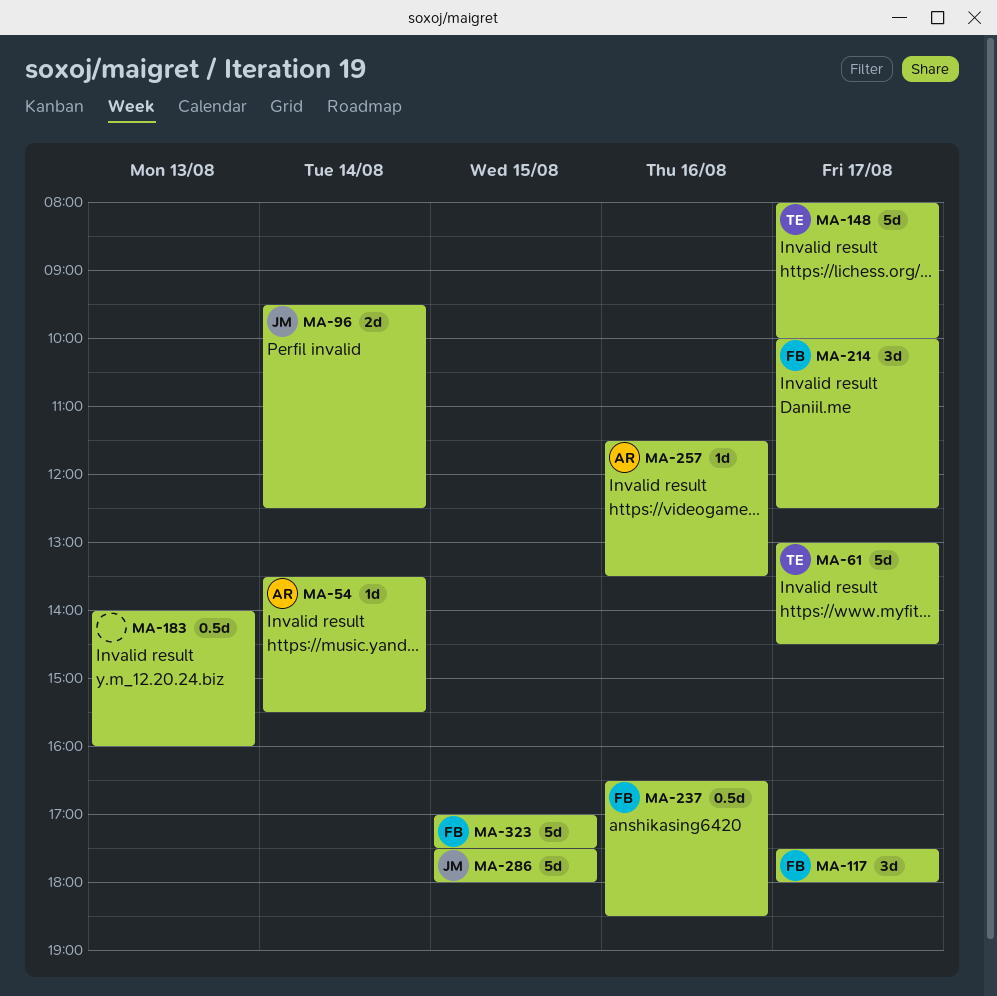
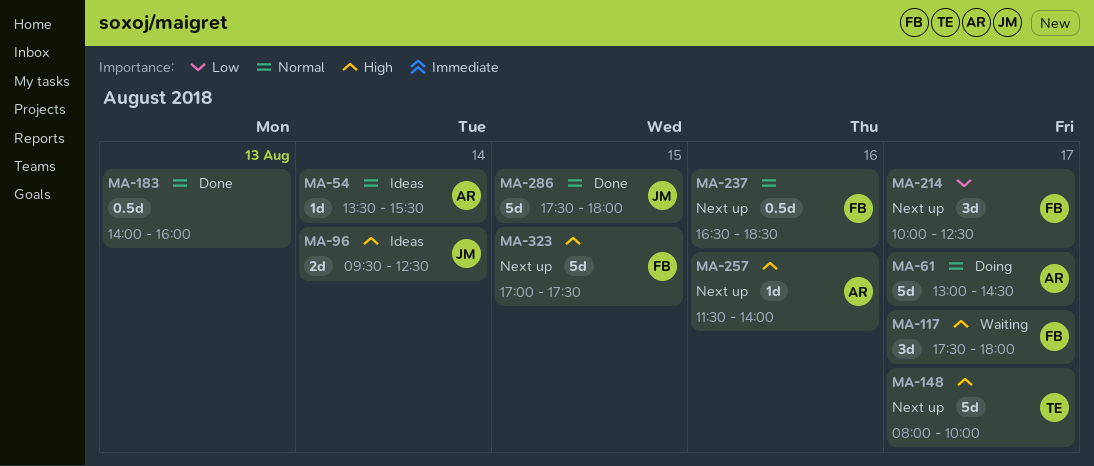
MA-61, owner: TE -> AR
MA-257, ends: 13:30 -> 14:00

